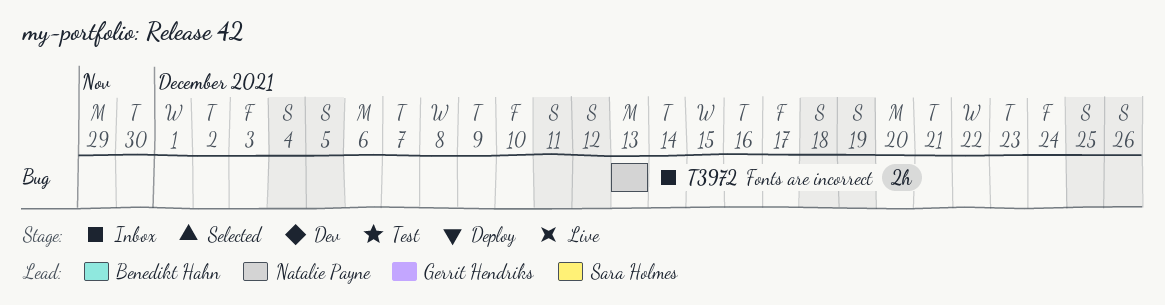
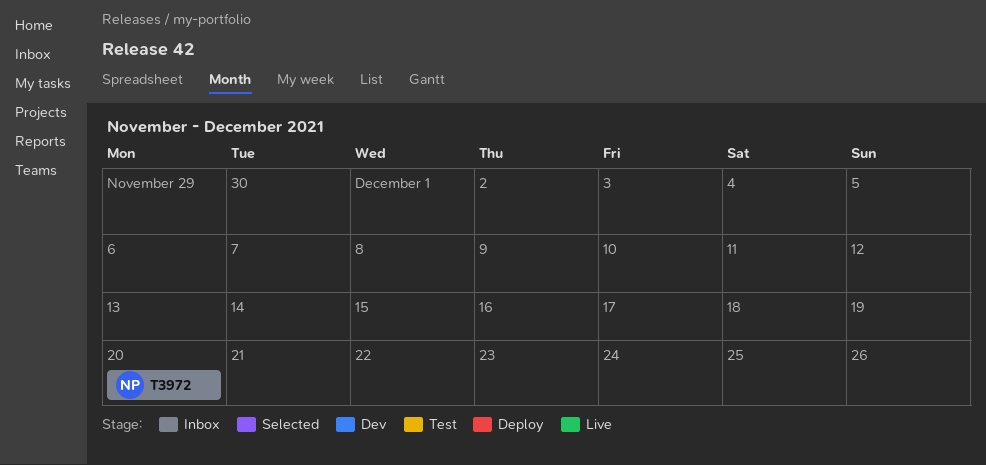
T3972, start: Dec 13 -> Dec 20
T3972, due: Dec 13 -> Dec 20

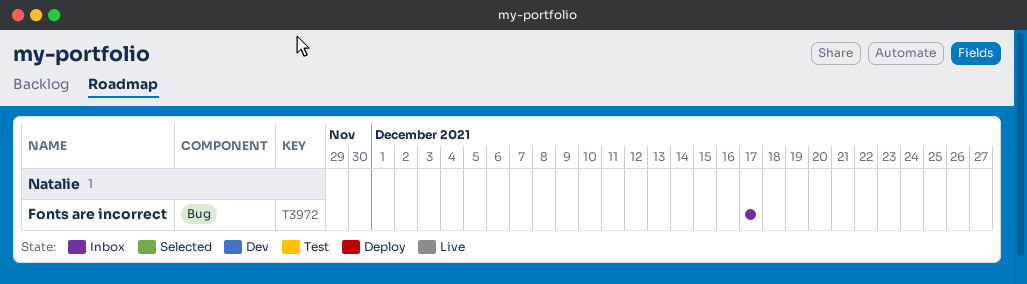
T3972, start: Dec 20 -> Dec 17
T3972, due: Dec 20 -> Dec 17

